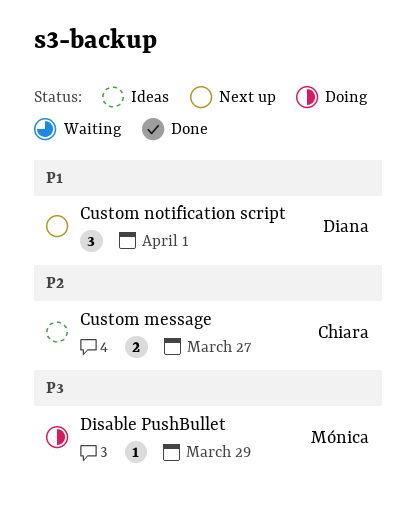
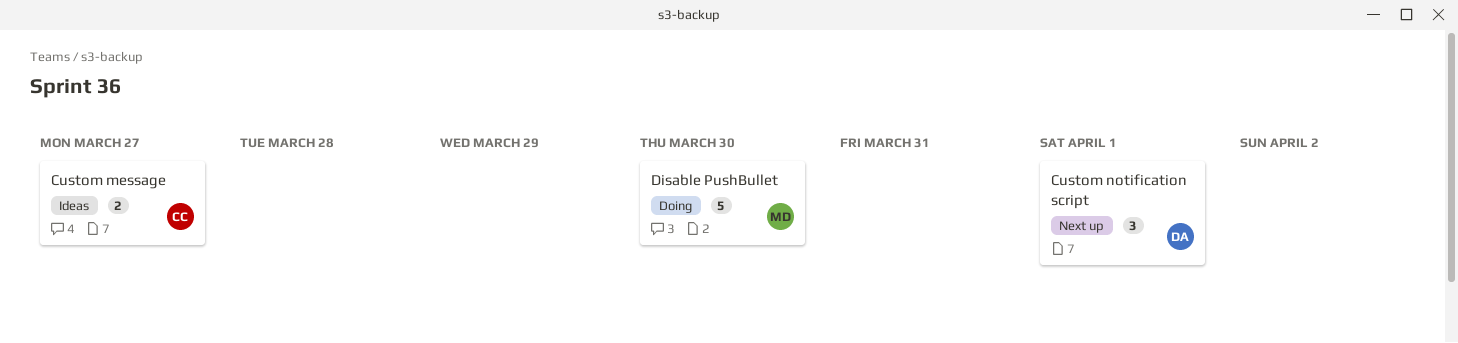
Disable PushBullet, estimate: 1 -> 5
Disable PushBullet, due: Mar 29 -> Mar 30

